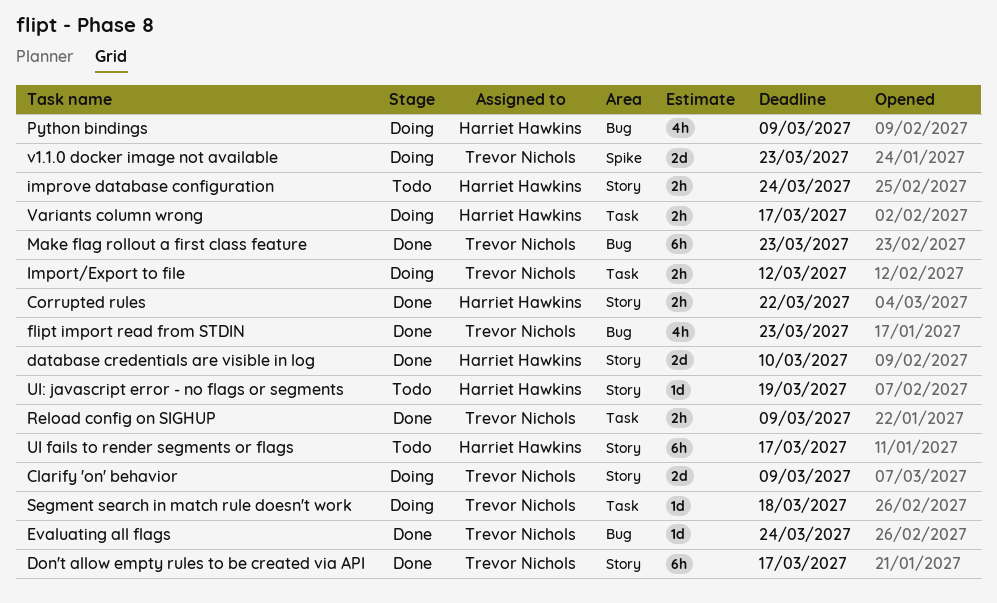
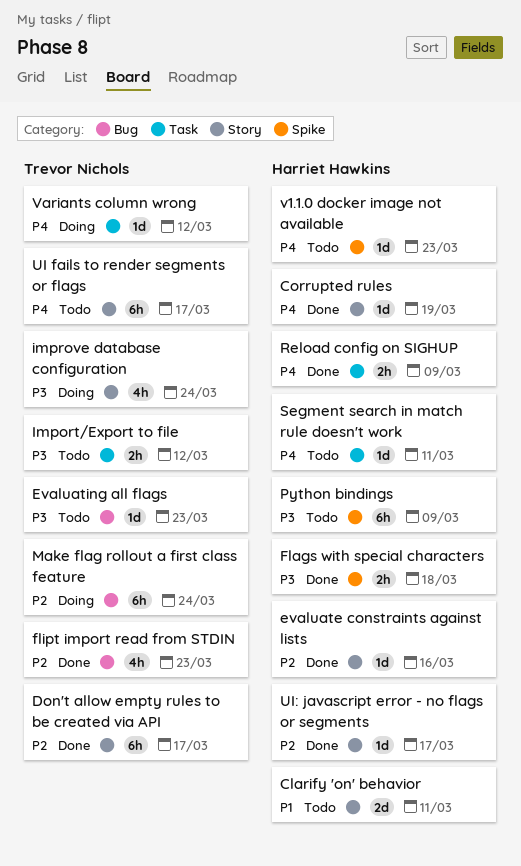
Clarify 'on' behavior, status: Doing -> Todo
Clarify 'on' behavior, owner: Trevor Nichols -> Harriet Hawkins
Clarify 'on' behavior, due: Mar 9 -> Mar 11
Corrupted rules, estimate: 2h -> 1d
Corrupted rules, due: Mar 22 -> Mar 19
database credentials are visible in log: present -> none
evaluate constraints against lists: none -> present
Evaluating all flags, status: Done -> Todo
Evaluating all flags, due: Mar 24 -> Mar 23
Flags with special characters: none -> present
Import/Export to file, status: Doing -> Todo
improve database configuration, status: Todo -> Doing
improve database configuration, owner: Harriet Hawkins -> Trevor Nichols
improve database configuration, estimate: 2h -> 4h
Make flag rollout a first class feature, status: Done -> Doing
Make flag rollout a first class feature, due: Mar 23 -> Mar 24
Python bindings, status: Doing -> Todo
Python bindings, label: Bug -> Spike
Python bindings, estimate: 4h -> 6h
Reload config on SIGHUP, owner: Trevor Nichols -> Harriet Hawkins
Segment search in match rule doesn't work, status: Doing -> Todo
Segment search in match rule doesn't work, owner: Trevor Nichols -> Harriet Hawkins
Segment search in match rule doesn't work, due: Mar 18 -> Mar 11
UI fails to render segments or flags, owner: Harriet Hawkins -> Trevor Nichols
UI: javascript error - no flags or segments, status: Todo -> Done
UI: javascript error - no flags or segments, due: Mar 19 -> Mar 17
v1.1.0 docker image not available, status: Doing -> Todo
v1.1.0 docker image not available, owner: Trevor Nichols -> Harriet Hawkins
v1.1.0 docker image not available, estimate: 2d -> 1d
Variants column wrong, owner: Harriet Hawkins -> Trevor Nichols
Variants column wrong, estimate: 2h -> 1d
Variants column wrong, due: Mar 17 -> Mar 12

